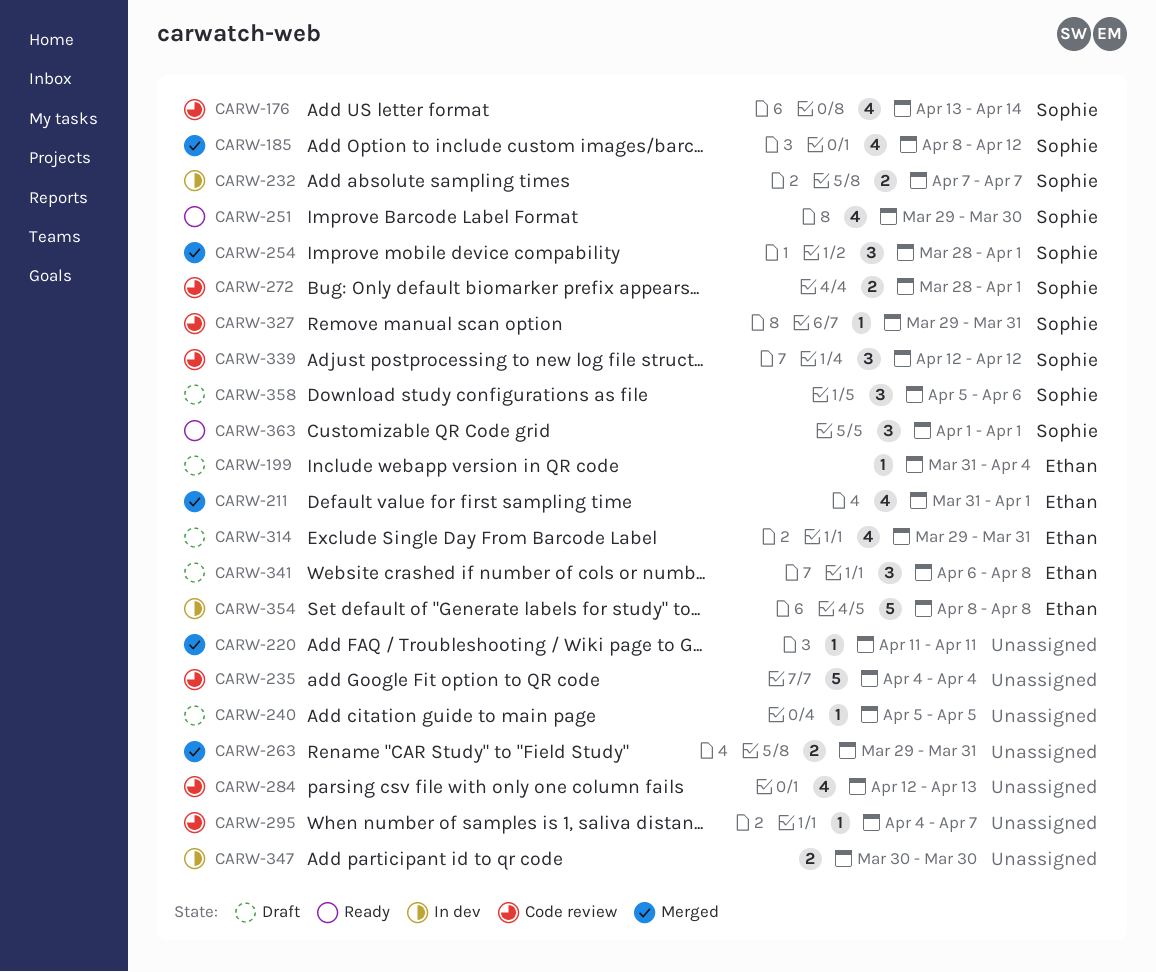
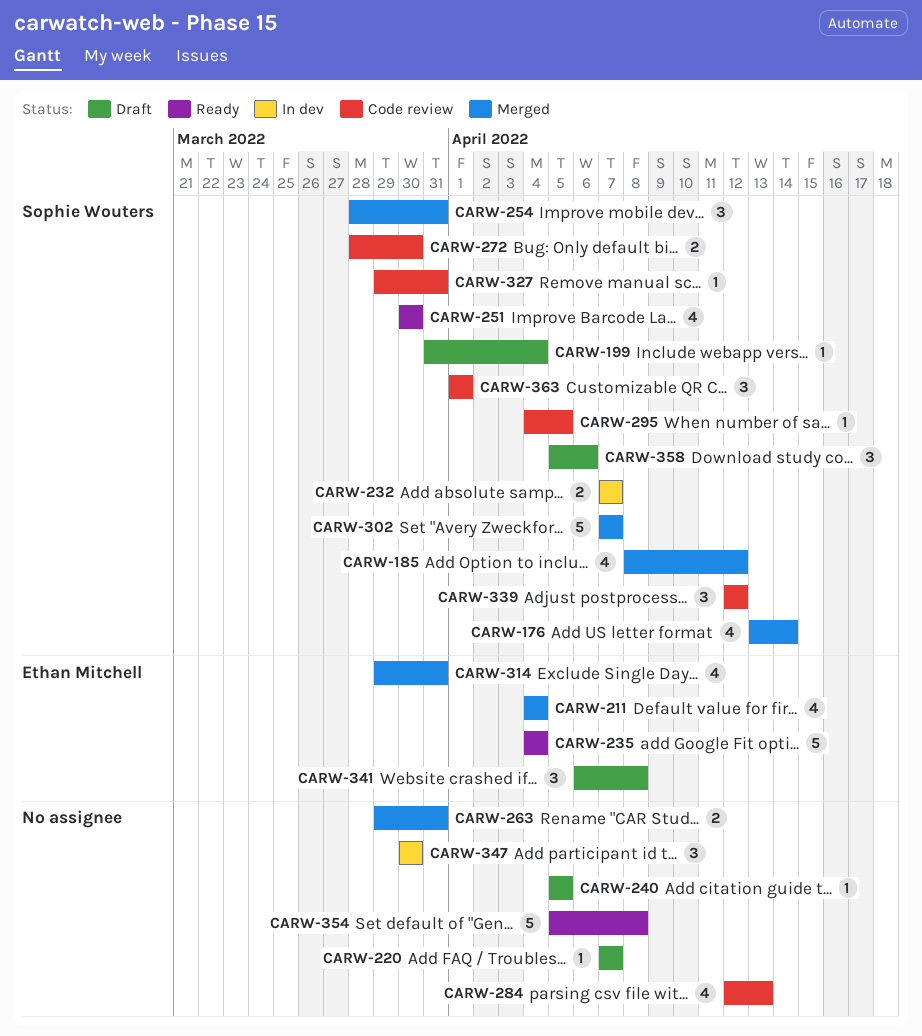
CARW-176, status: Code review -> Merged
CARW-199, owner: Ethan Mitchell -> Sophie Wouters
CARW-211, start: Mar 31 -> Apr 4
CARW-211, due: Apr 1 -> Apr 4
CARW-220, status: Merged -> Draft
CARW-220, start: Apr 11 -> Apr 7
CARW-220, due: Apr 11 -> Apr 7
CARW-235, status: Code review -> Ready
CARW-235, owner: none -> Ethan Mitchell
CARW-251, start: Mar 29 -> Mar 30
CARW-254, due: Apr 1 -> Mar 31
CARW-272, due: Apr 1 -> Mar 30
CARW-295, owner: none -> Sophie Wouters
CARW-295, due: Apr 7 -> Apr 5
CARW-302: none -> present
CARW-314, status: Draft -> Merged
CARW-347, estimate: 2 -> 3
CARW-354, status: In dev -> Ready
CARW-354, owner: Ethan Mitchell -> none
CARW-354, start: Apr 8 -> Apr 5
CARW-363, status: Ready -> Code review

